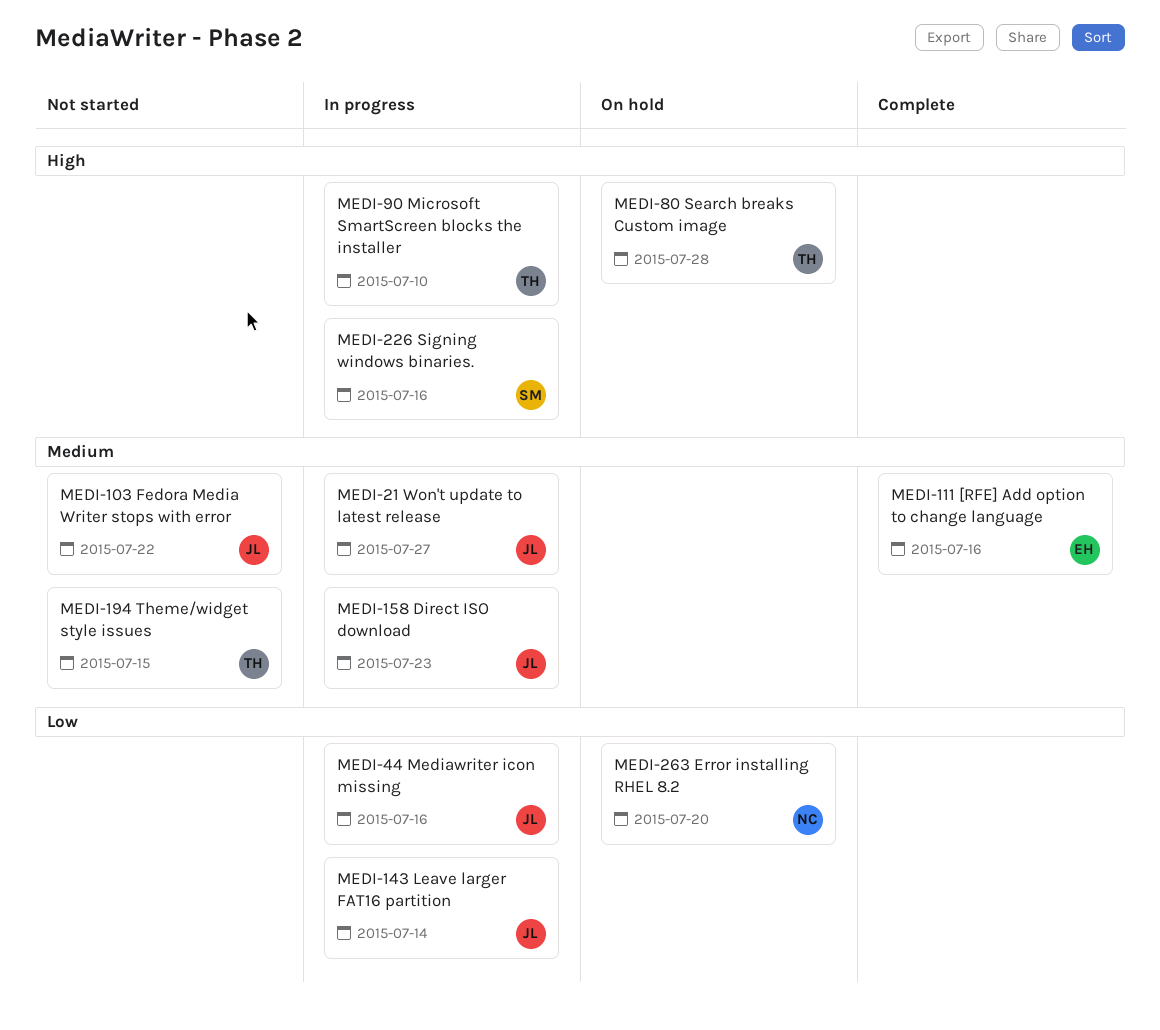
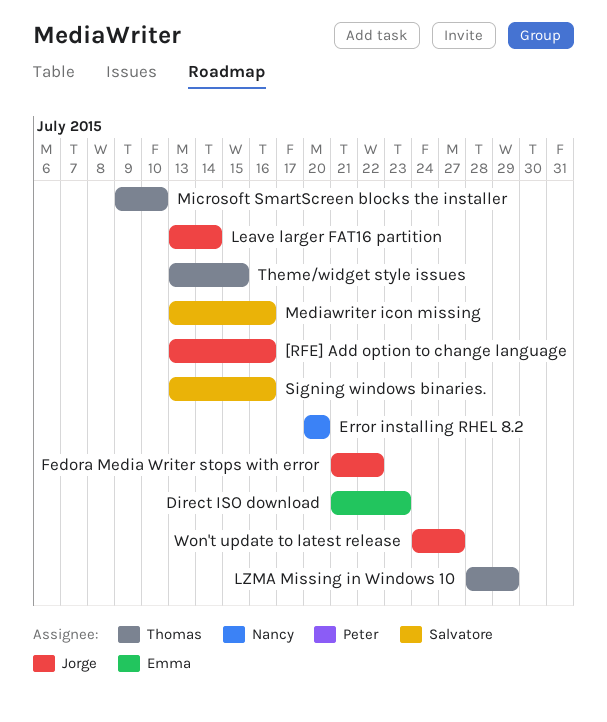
[RFE] Add option to change language, owner: Emma -> Jorge
Direct ISO download, owner: Jorge -> Emma
LZMA Missing in Windows 10: none -> present
Mediawriter icon missing, owner: Jorge -> Salvatore
Search breaks Custom image: present -> none

